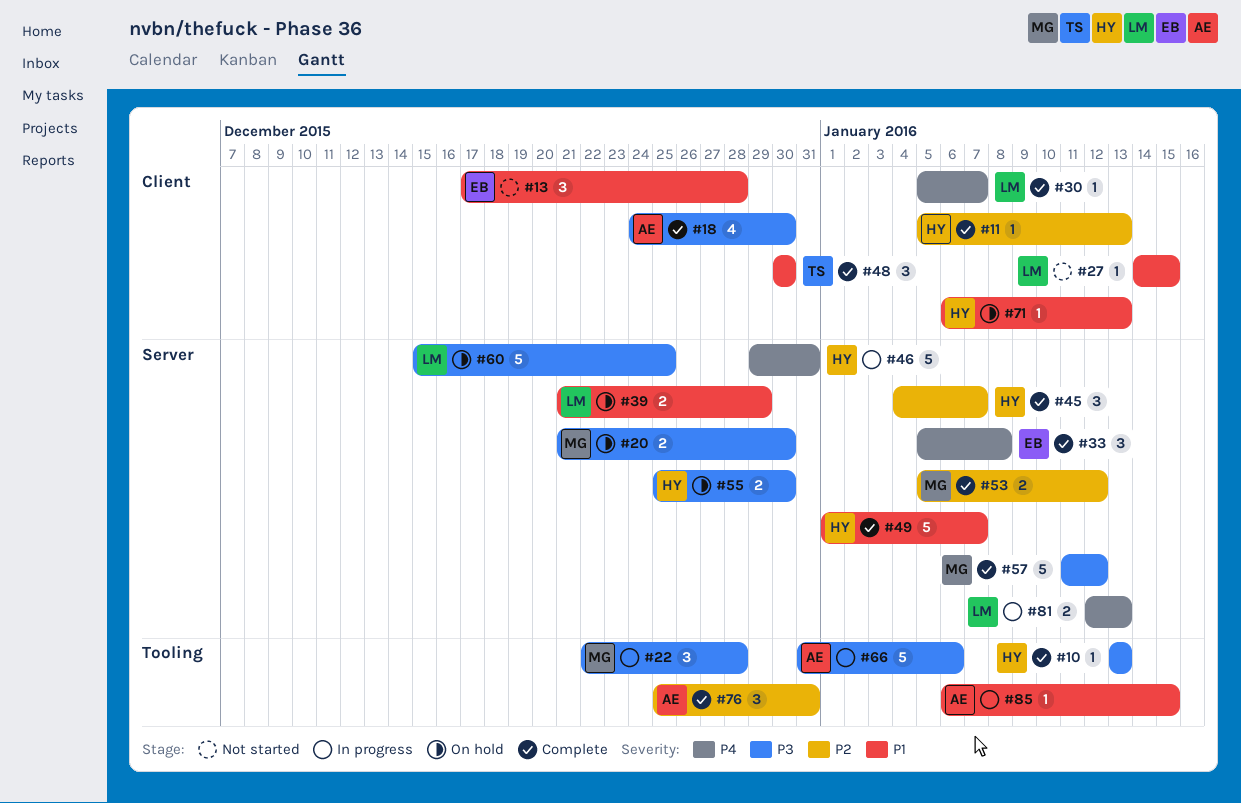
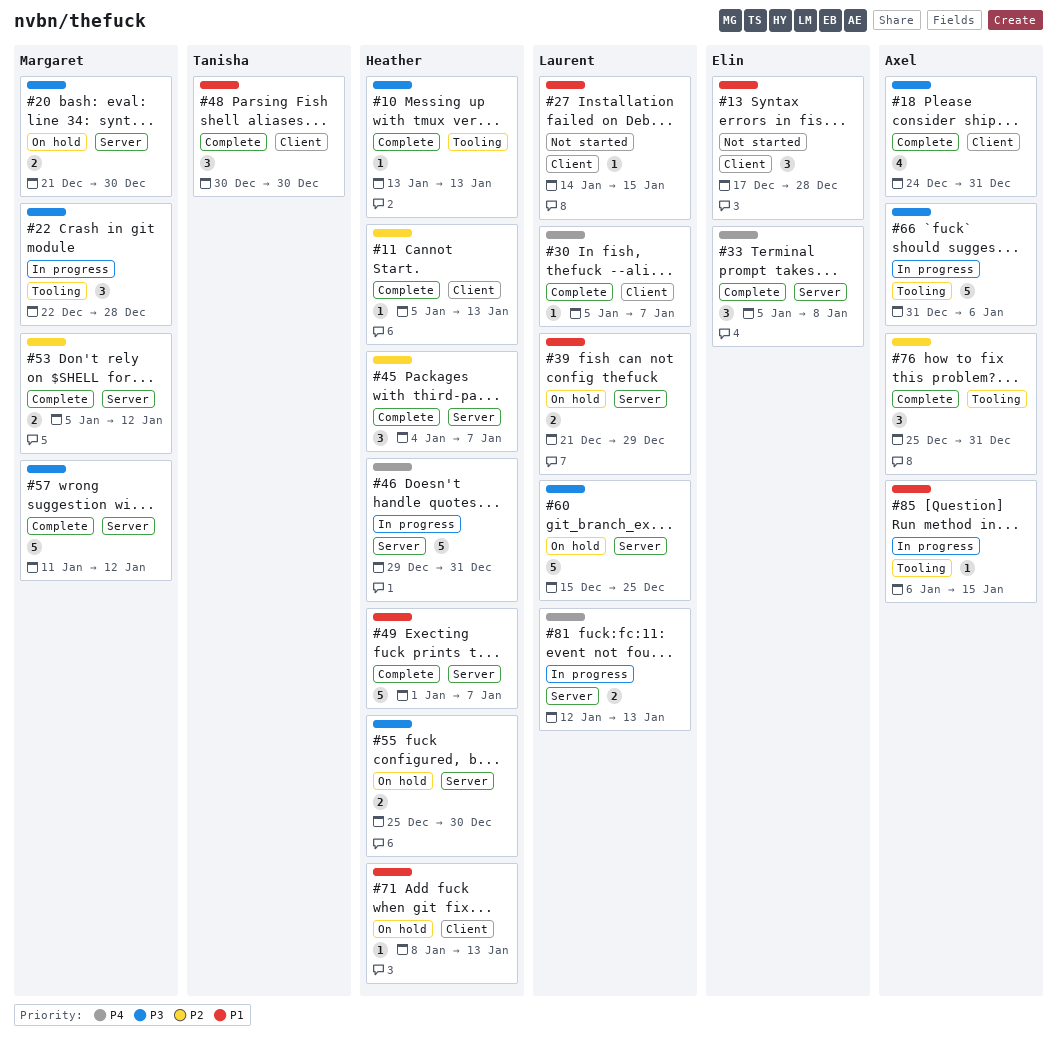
#18, due: Dec 30 -> Dec 31
#71, start: Jan 6 -> Jan 8

